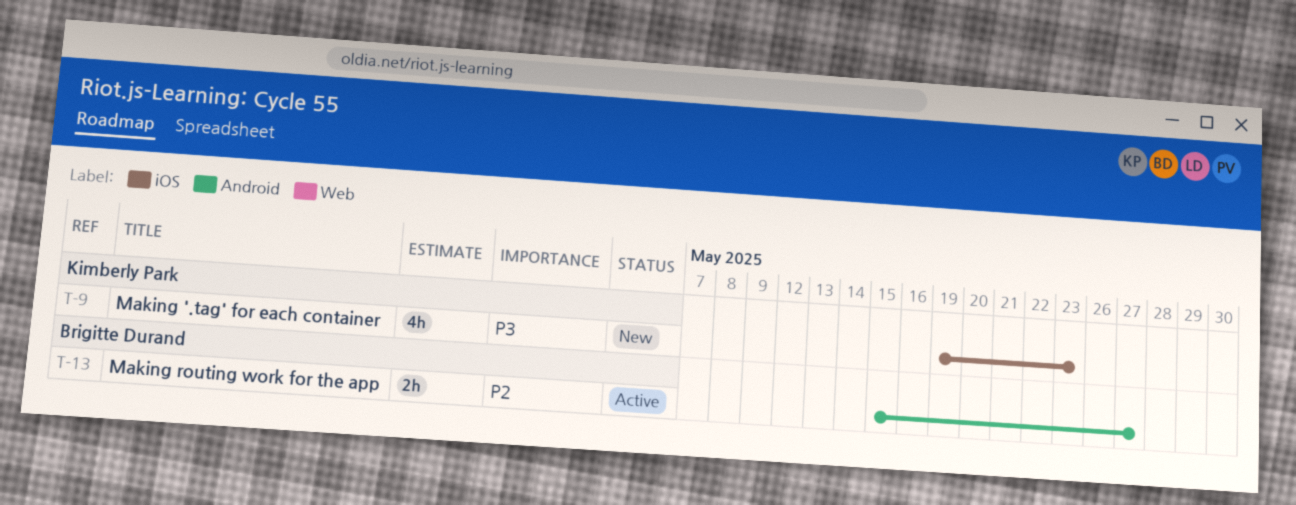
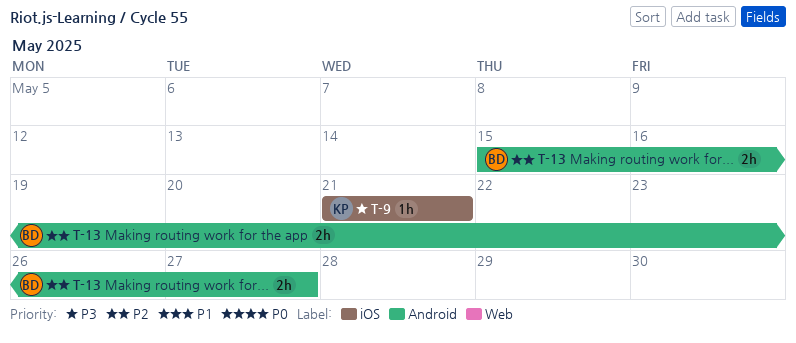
T-9, estimate: 4h -> 1h
T-9, start: May 19 -> May 21
T-9, due: May 23 -> May 21

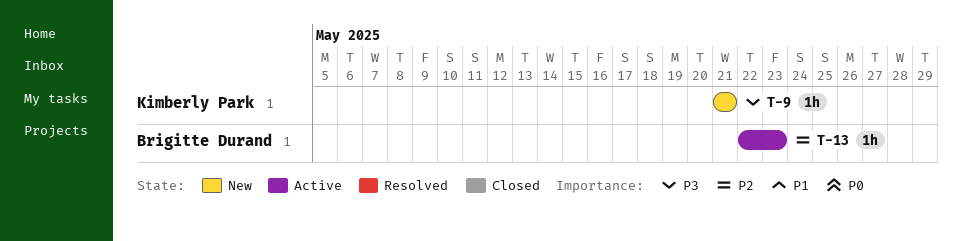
T-13, estimate: 2h -> 1h
T-13, start: May 15 -> May 22
T-13, due: May 27 -> May 23

